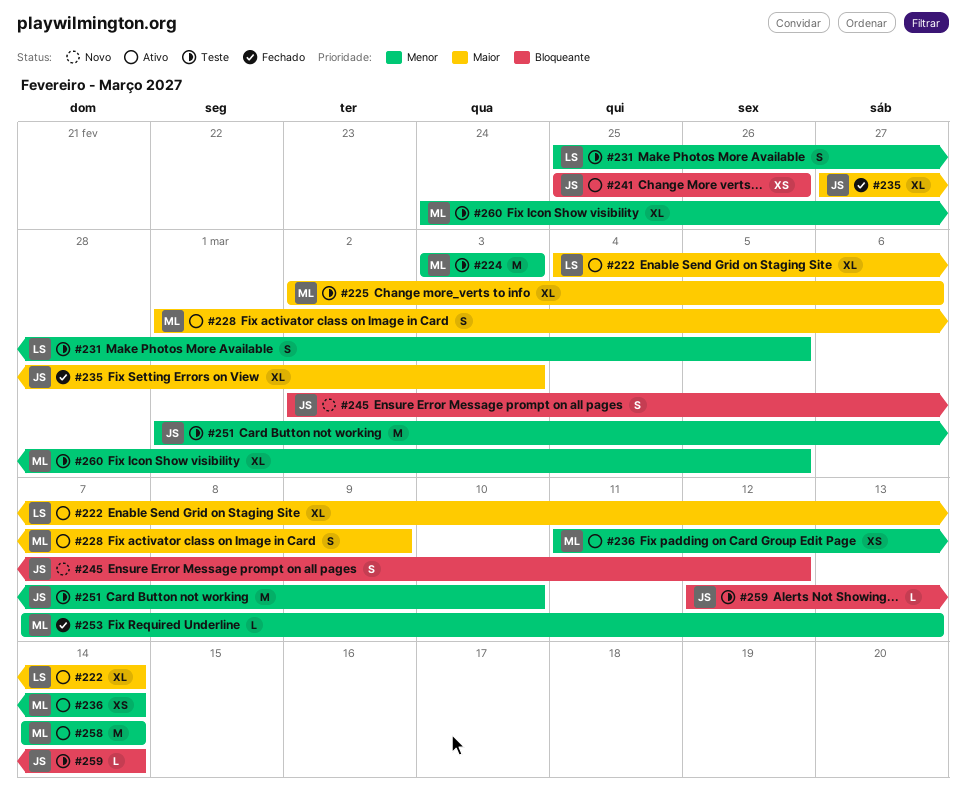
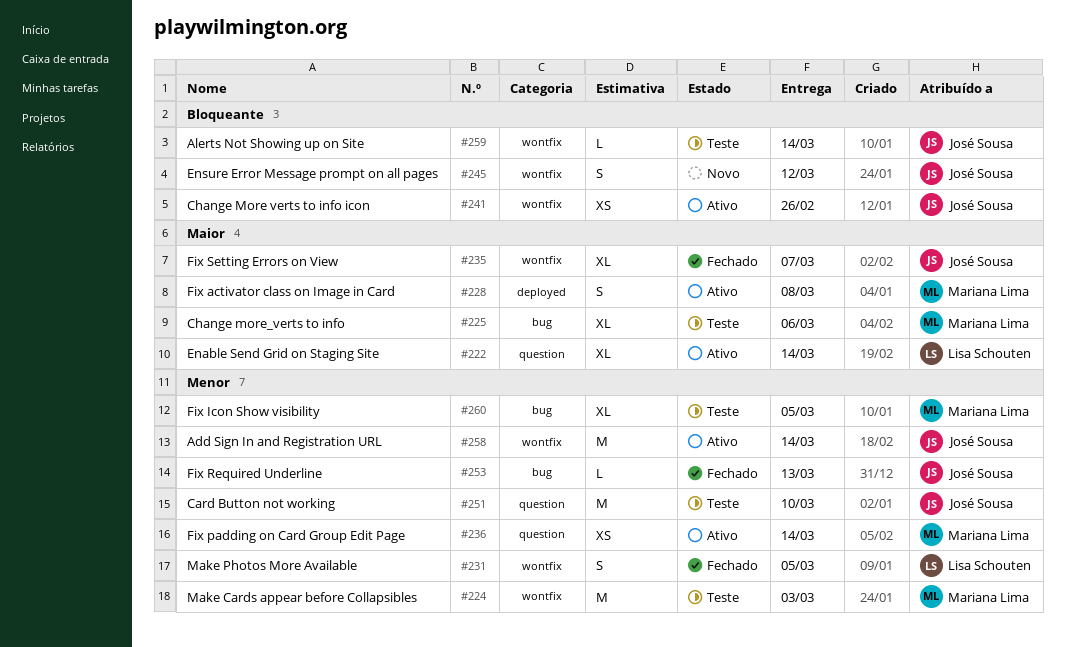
#228, due: Mar 9 -> Mar 8
#231, status: Teste -> Fechado
#235, due: Mar 3 -> Mar 7
#253, owner: Mariana Lima -> José Sousa
#258, owner: Mariana Lima -> José Sousa

